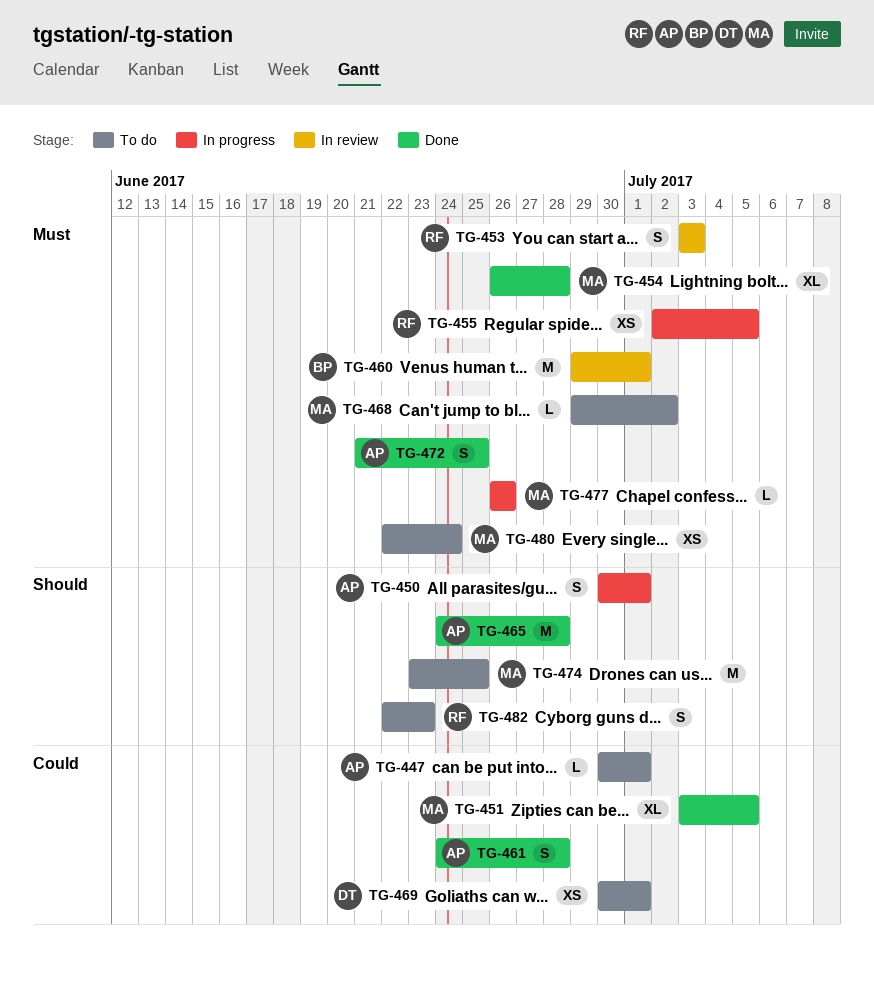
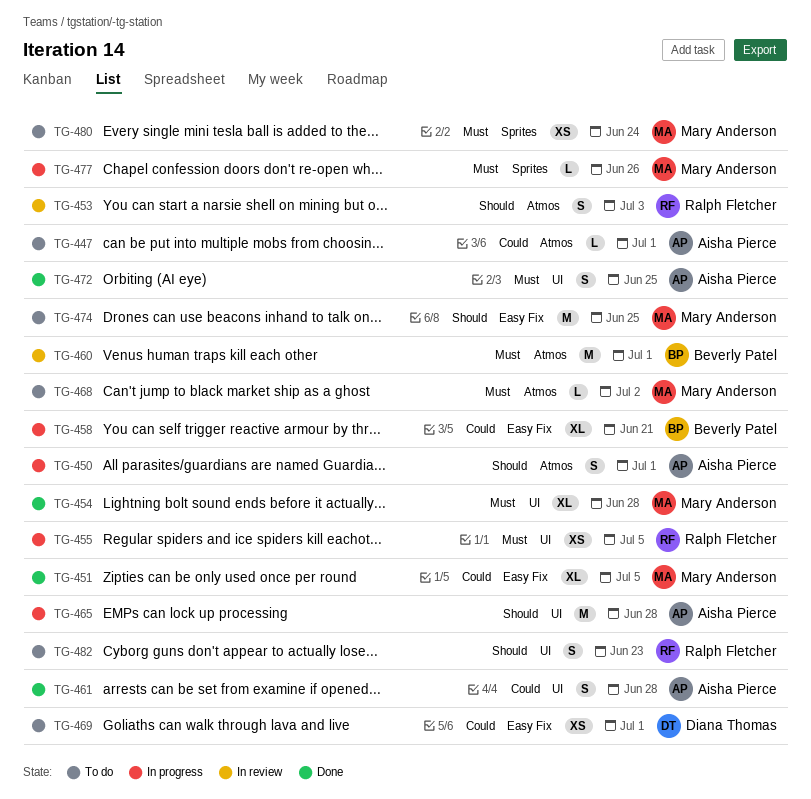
TG-453, priority: Must -> Should
TG-458: none -> present
TG-465, status: Done -> In progress

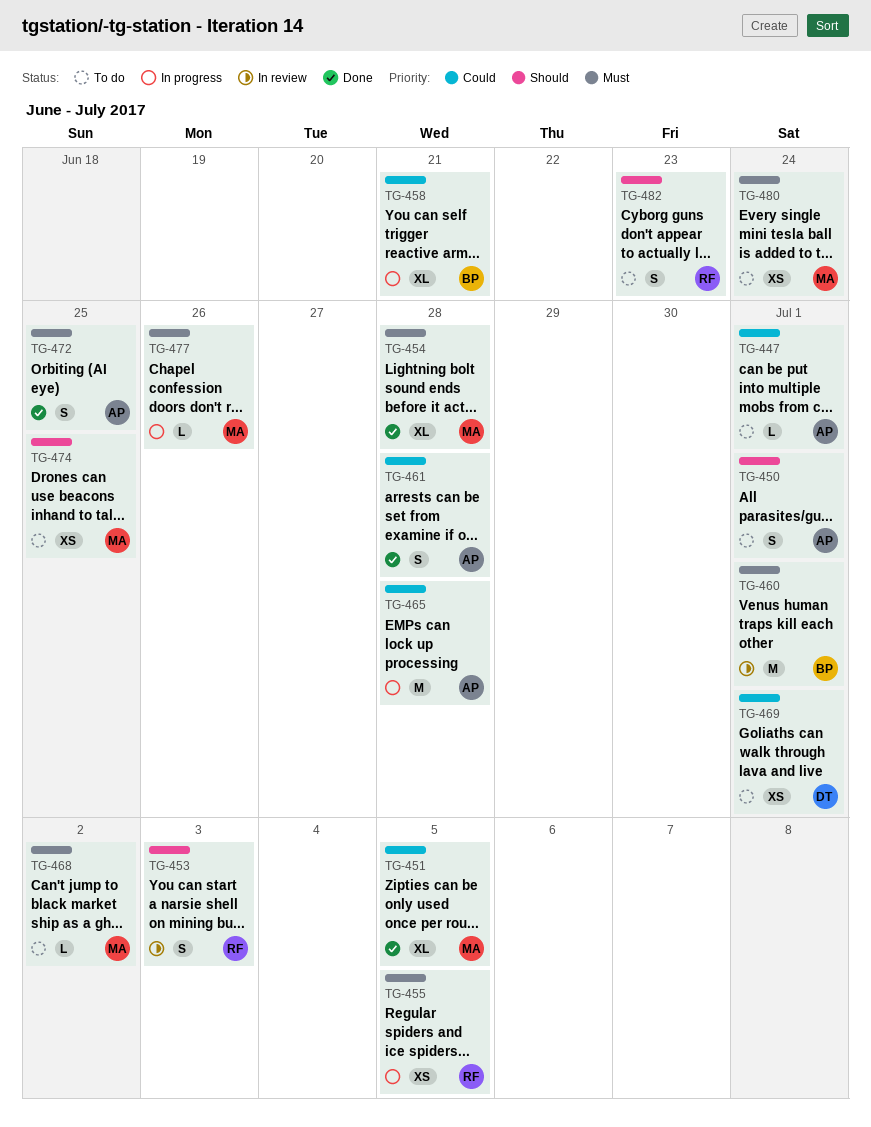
TG-450, status: In progress -> To do
TG-465, priority: Should -> Could
TG-474, estimate: M -> XS

